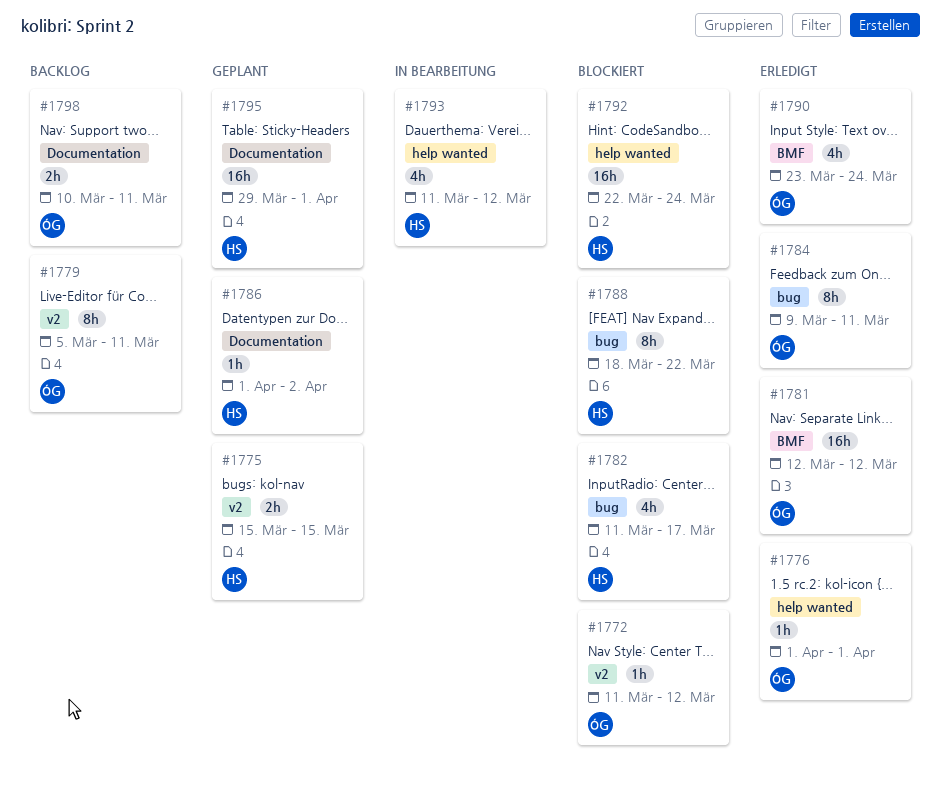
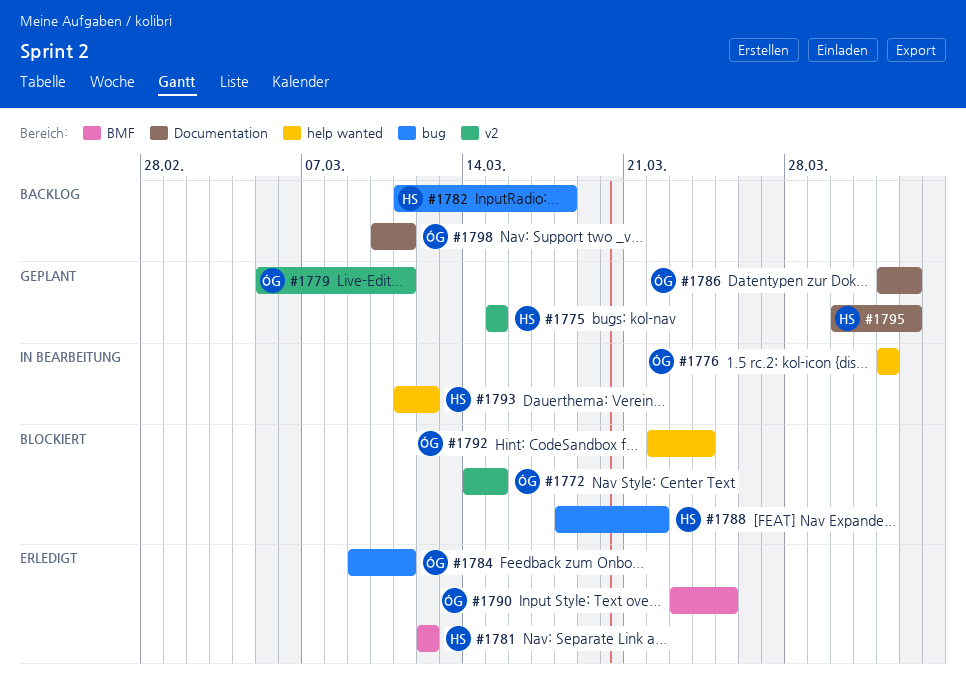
#1772, start: Mar 11 -> Mar 14
#1772, due: Mar 12 -> Mar 15
#1776, status: Erledigt -> In Bearbeitung
#1779, status: Backlog -> Geplant
#1781, owner: ÓG -> HS
#1782, status: Blockiert -> Backlog
#1782, due: Mar 17 -> Mar 18
#1786, owner: HS -> ÓG
#1790, due: Mar 24 -> Mar 25
#1792, owner: HS -> ÓG
#1795, start: Mar 29 -> Mar 30
#1795, due: Apr 1 -> Apr 2

